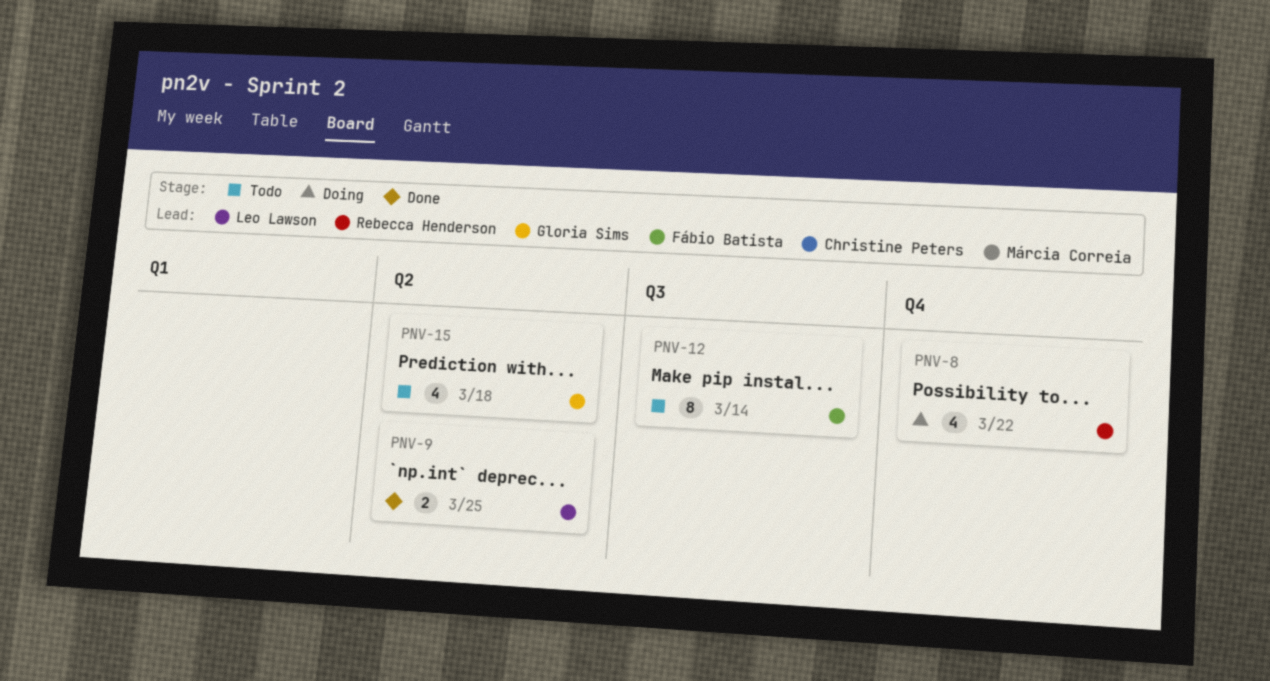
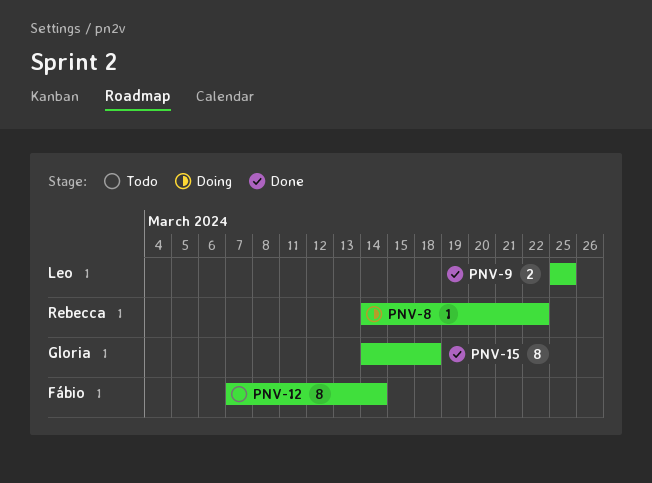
PNV-8, estimate: 4 -> 1
PNV-15, status: Todo -> Done
PNV-15, estimate: 4 -> 8

